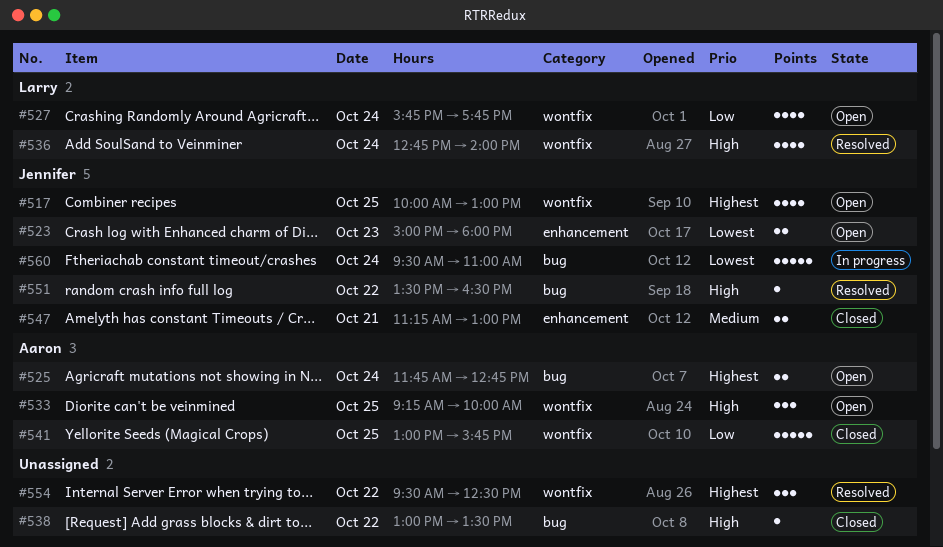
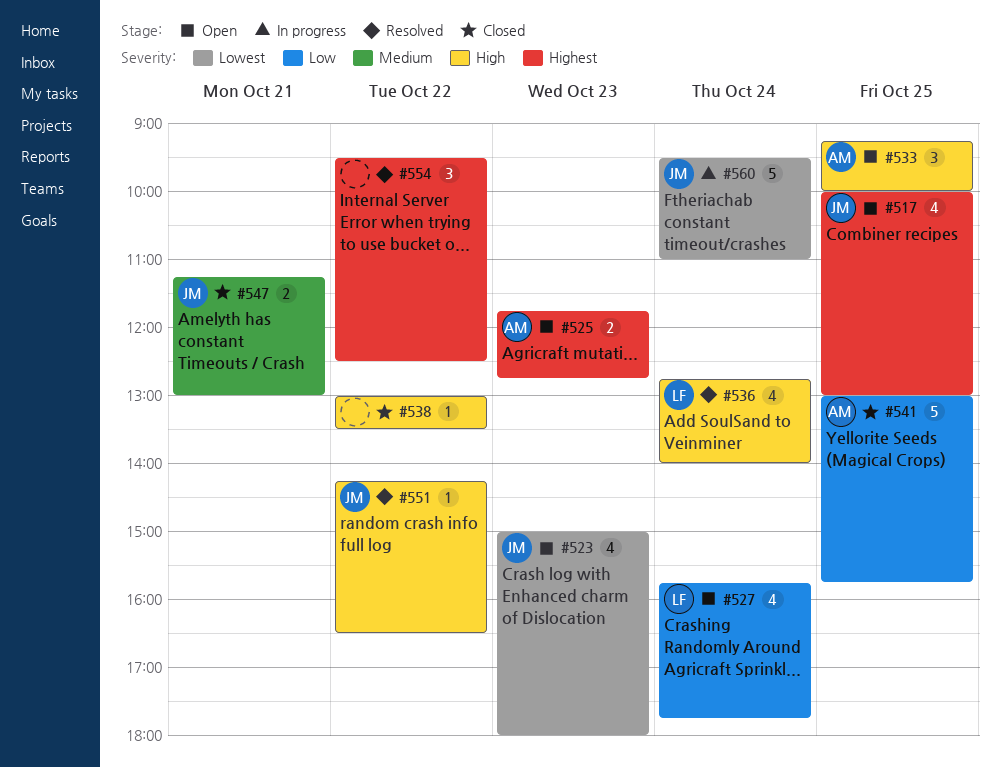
#523, estimate: 2 -> 4
#525, day: Oct 24 -> Oct 23
#551, begins: 13:30 -> 14:15

